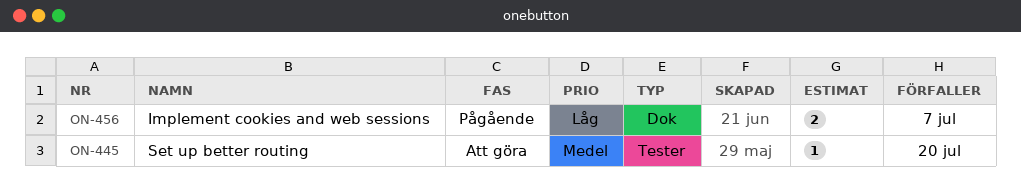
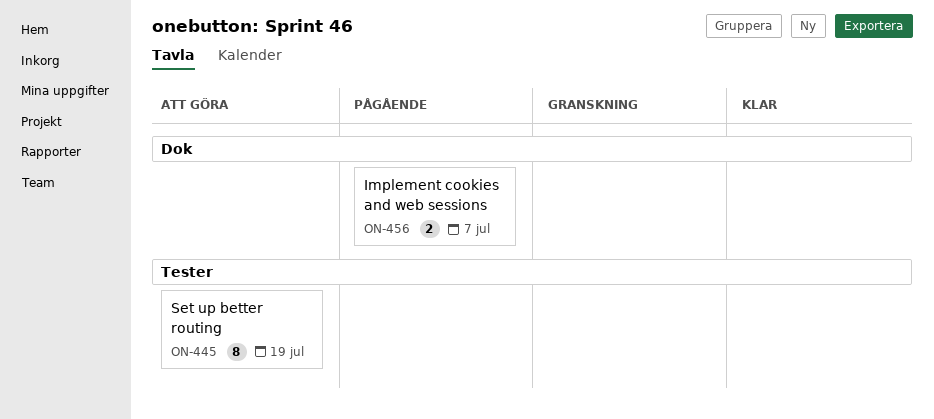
ON-445, estimate: 1 -> 8
ON-445, due: Jul 20 -> Jul 19

